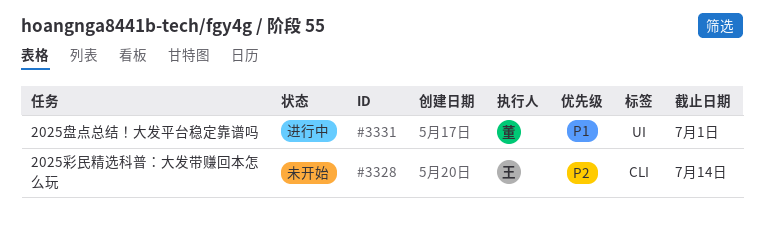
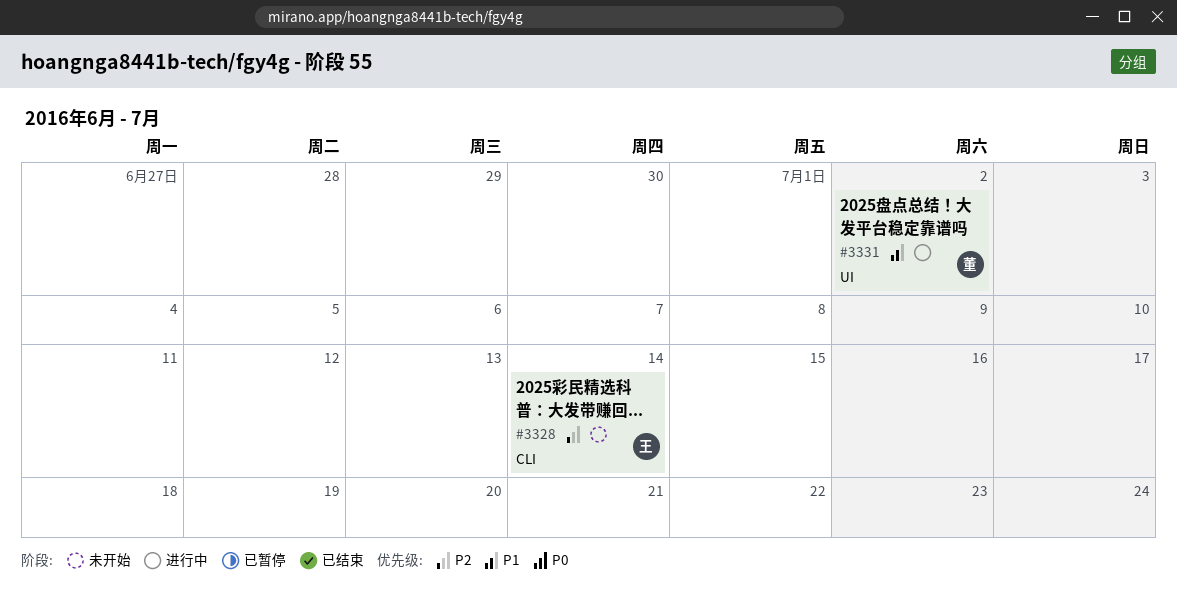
#3331, due: Jul 1 -> Jul 2

